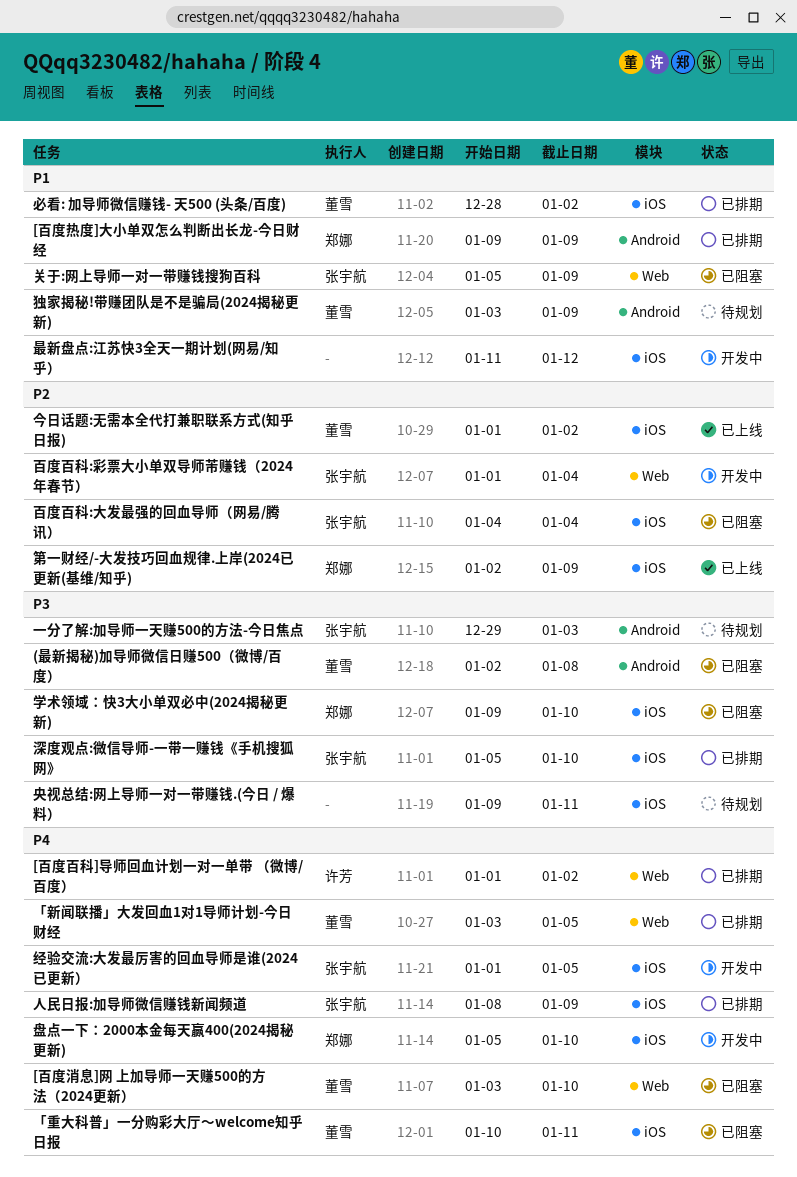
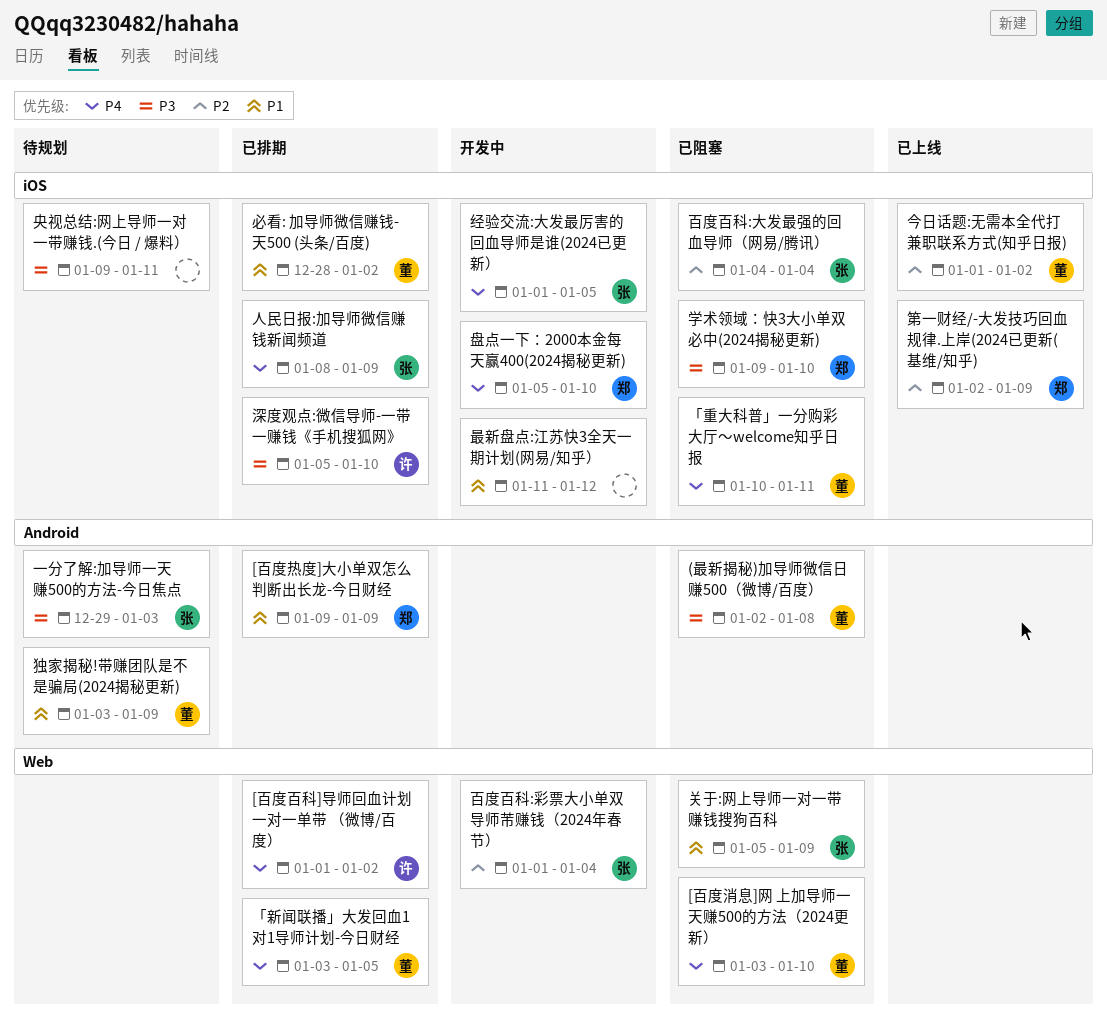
深度观点:微信导师-一带一赚钱《手机搜狐网》, owner: 张宇航 -> 许芳

